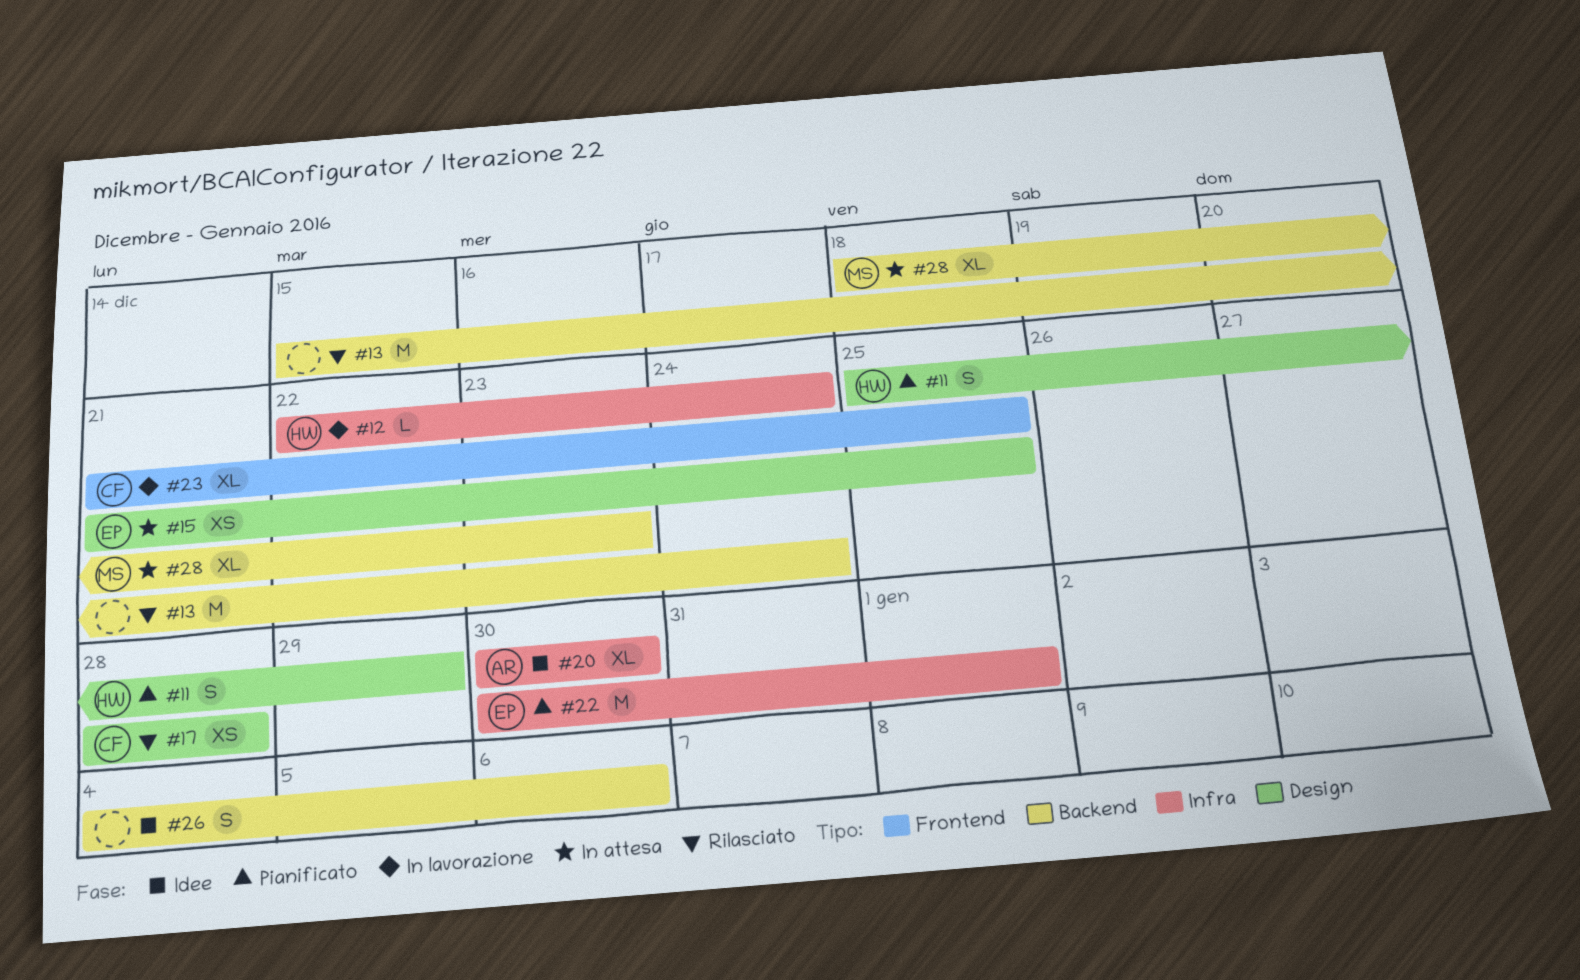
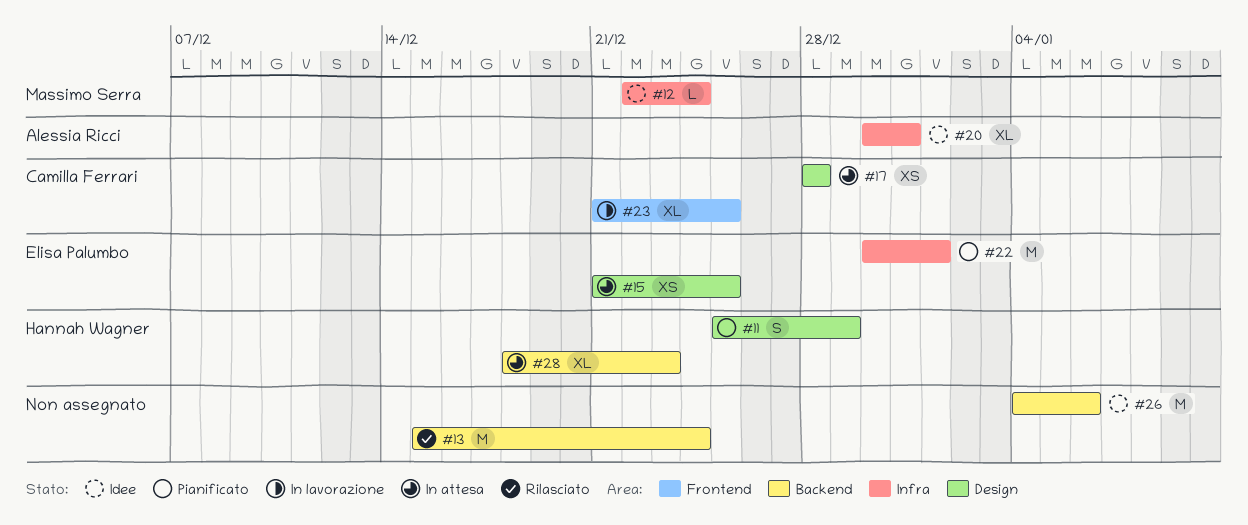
#12, status: In lavorazione -> Idee
#12, owner: Hannah Wagner -> Massimo Serra
#17, status: Rilasciato -> In attesa
#20, due: Dec 30 -> Dec 31
#26, estimate: S -> M
#28, owner: Massimo Serra -> Hannah Wagner

